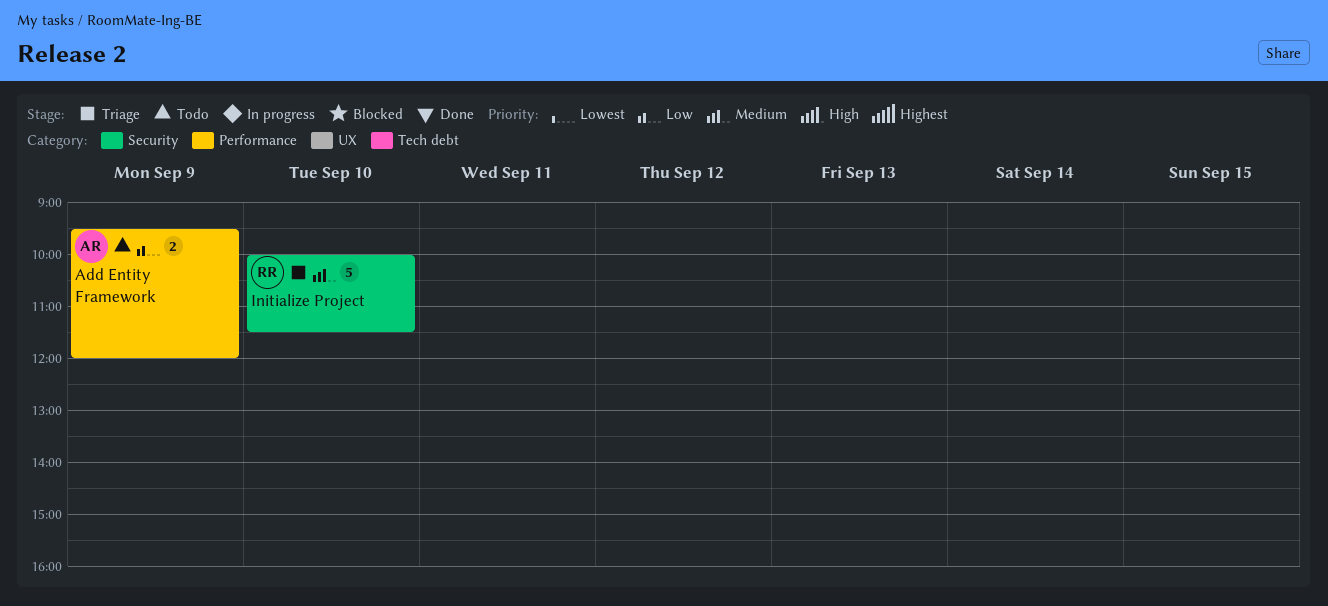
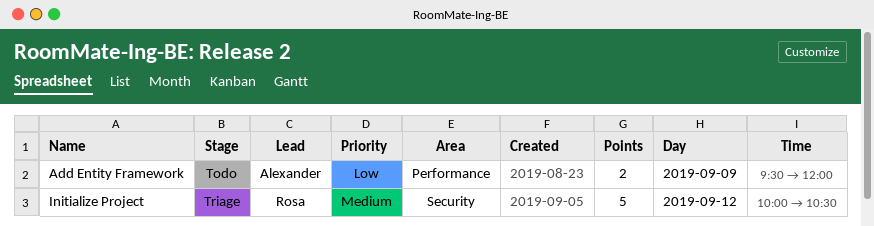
Initialize Project, day: Sep 10 -> Sep 12
Initialize Project, ends: 11:30 -> 10:30

